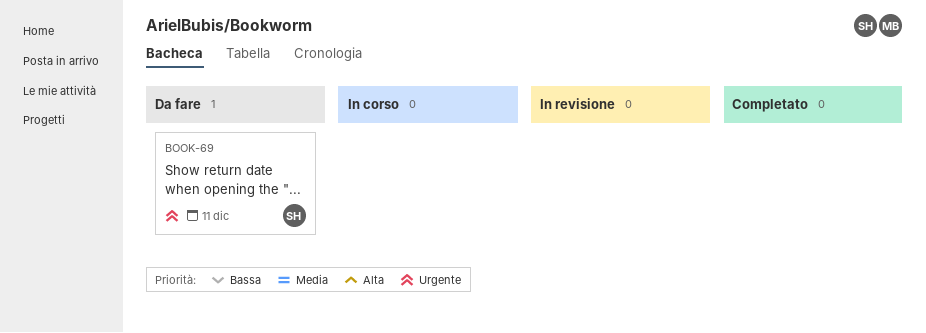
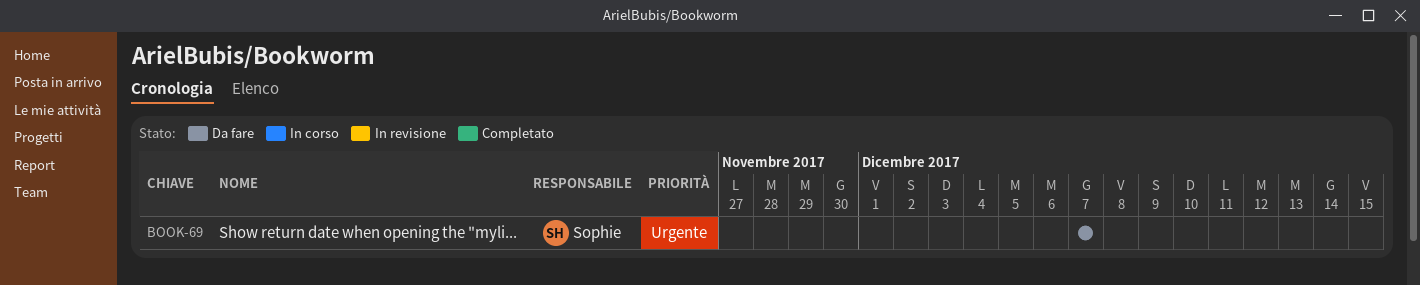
BOOK-69, due: Dec 11 -> Dec 7

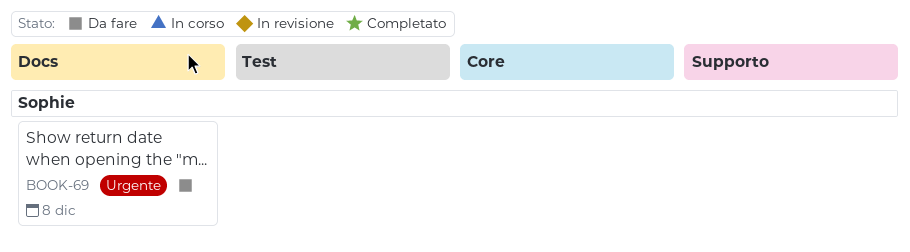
BOOK-69, due: Dec 7 -> Dec 8

